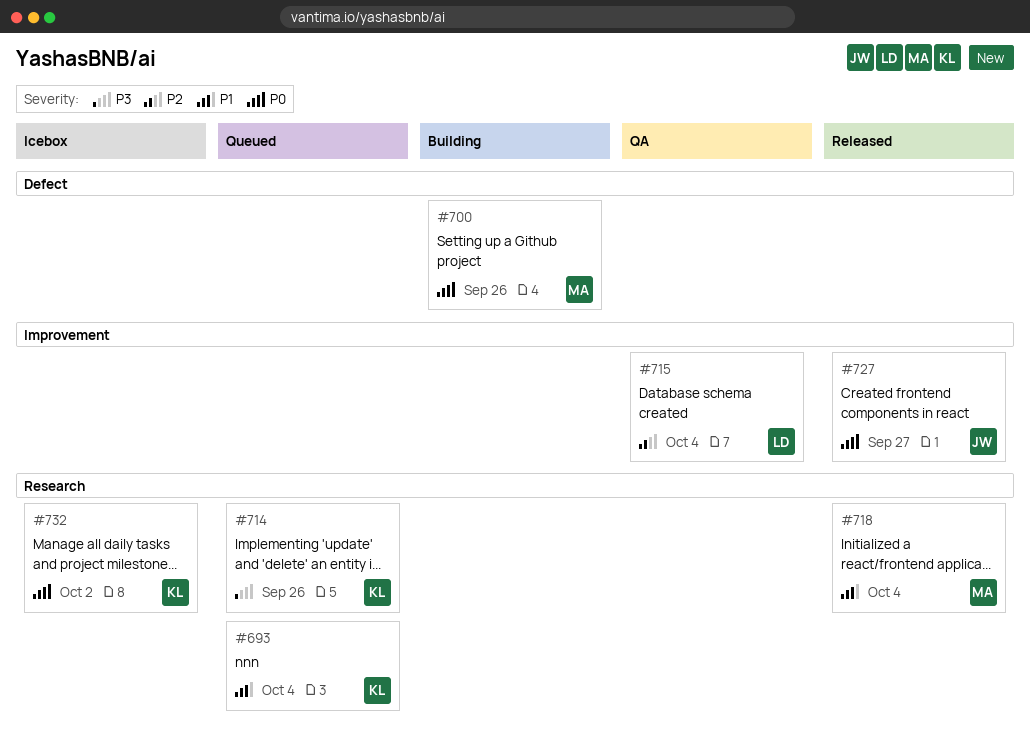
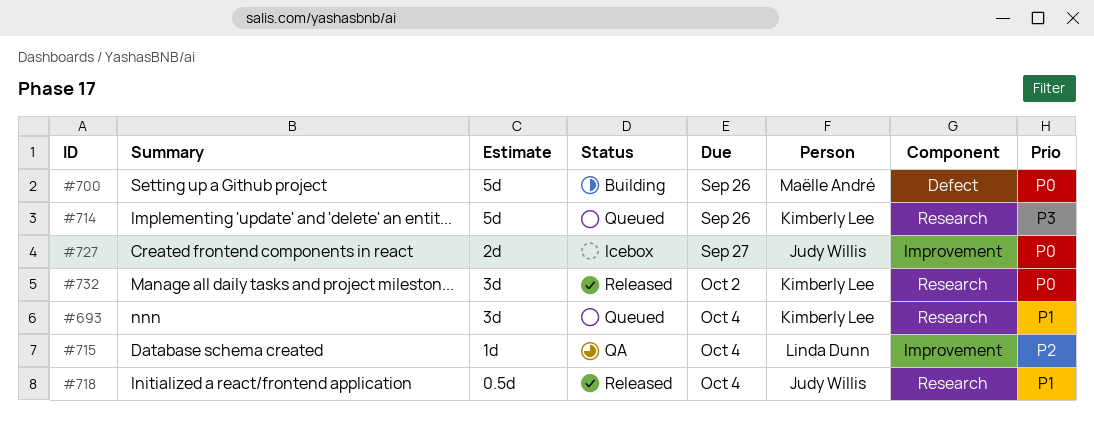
#718, owner: Maëlle André -> Judy Willis
#727, status: Released -> Icebox
#732, status: Icebox -> Released

